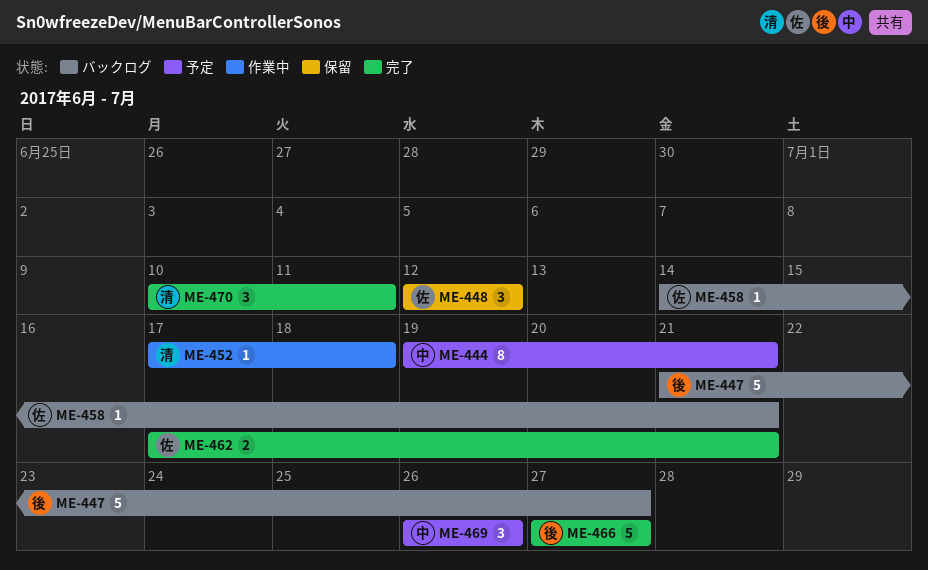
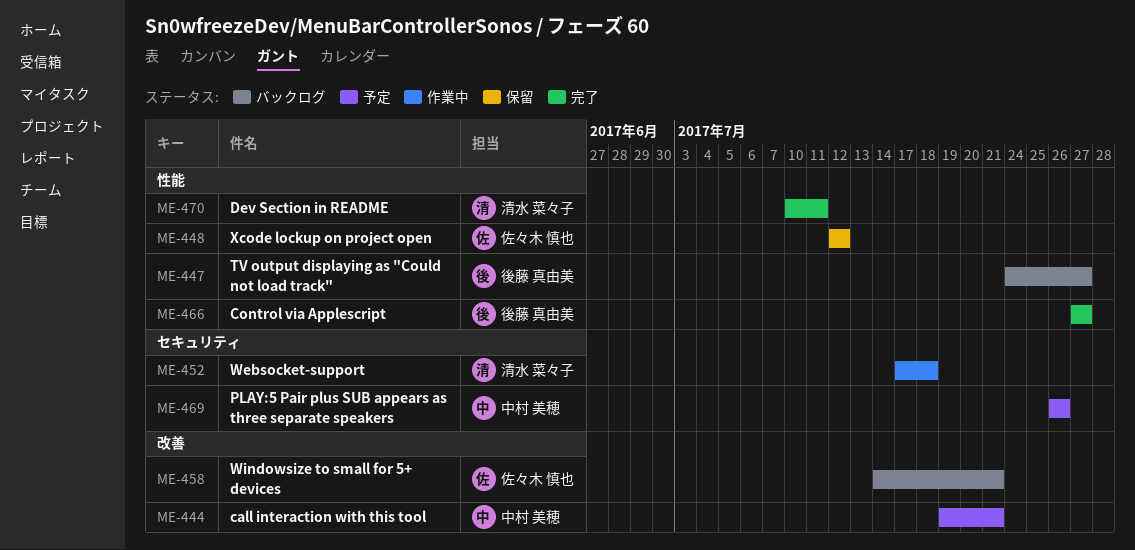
ME-447, start: Jul 21 -> Jul 24
ME-462: present -> none

